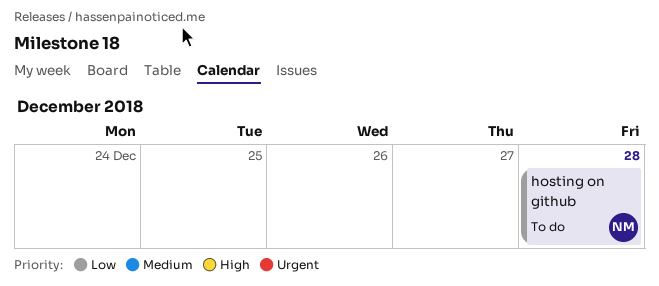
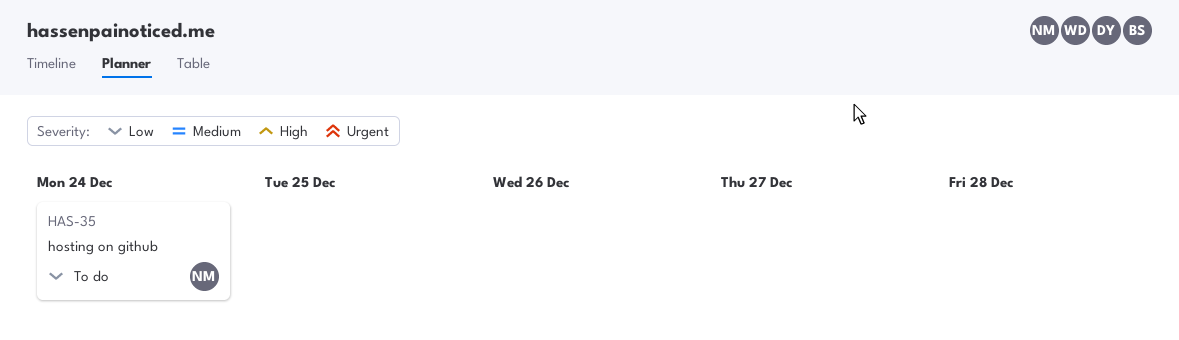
hosting on github, due: Dec 28 -> Dec 24

